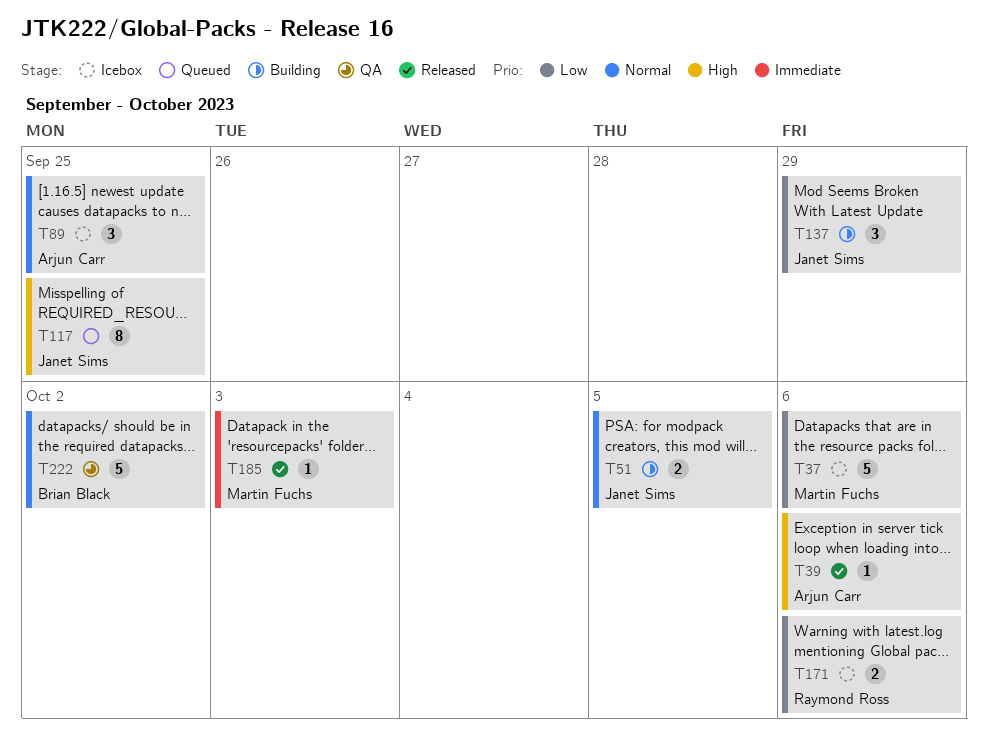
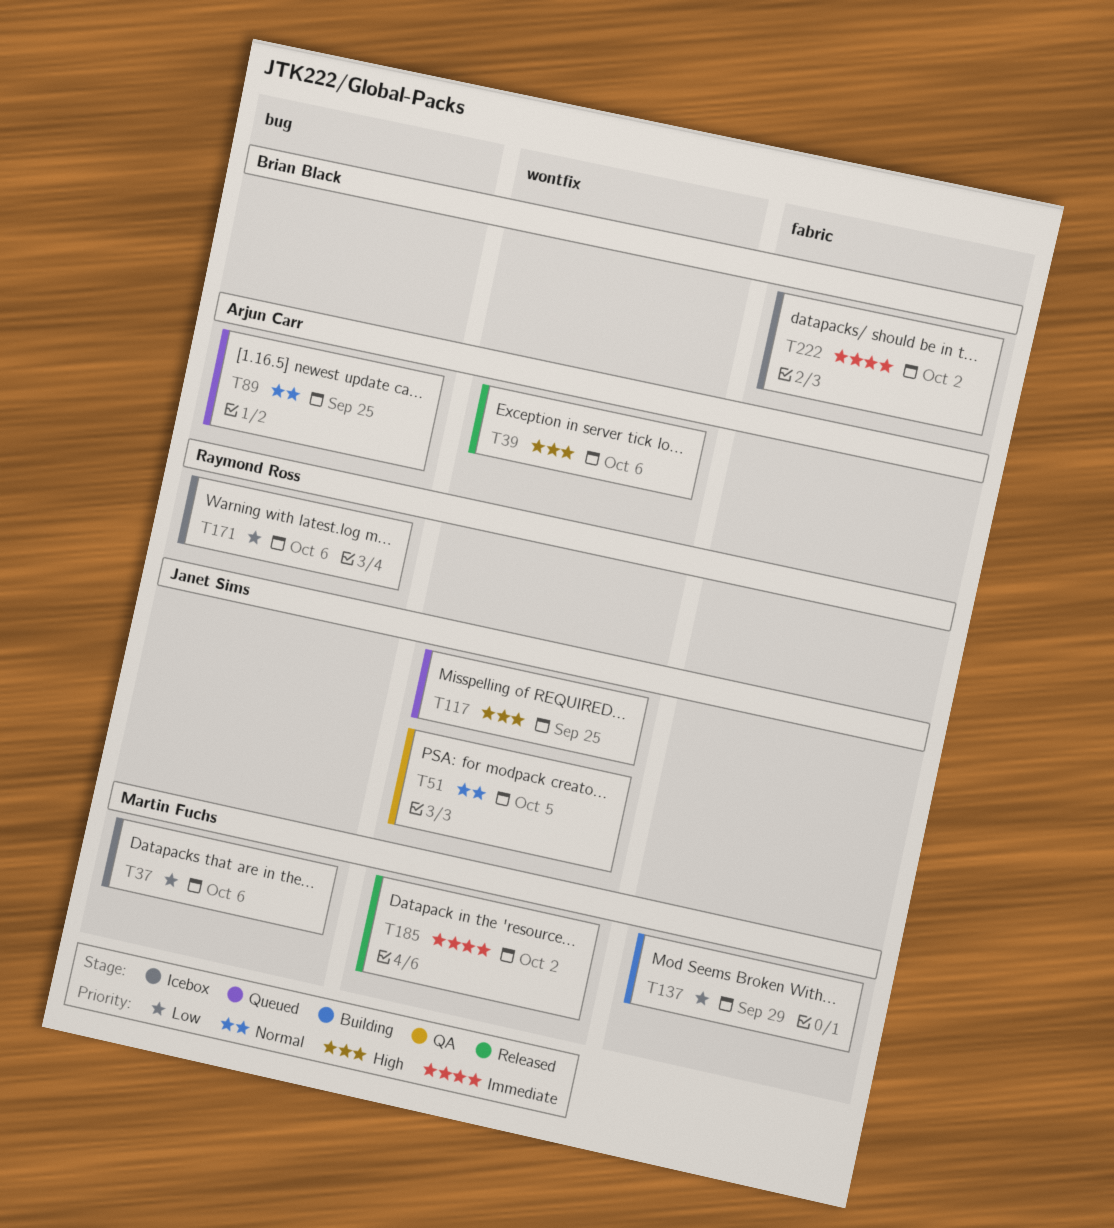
T51, status: Building -> QA
T89, status: Icebox -> Queued
T137, owner: Janet Sims -> Martin Fuchs
T185, due: Oct 3 -> Oct 2
T222, status: QA -> Icebox
T222, priority: Normal -> Immediate

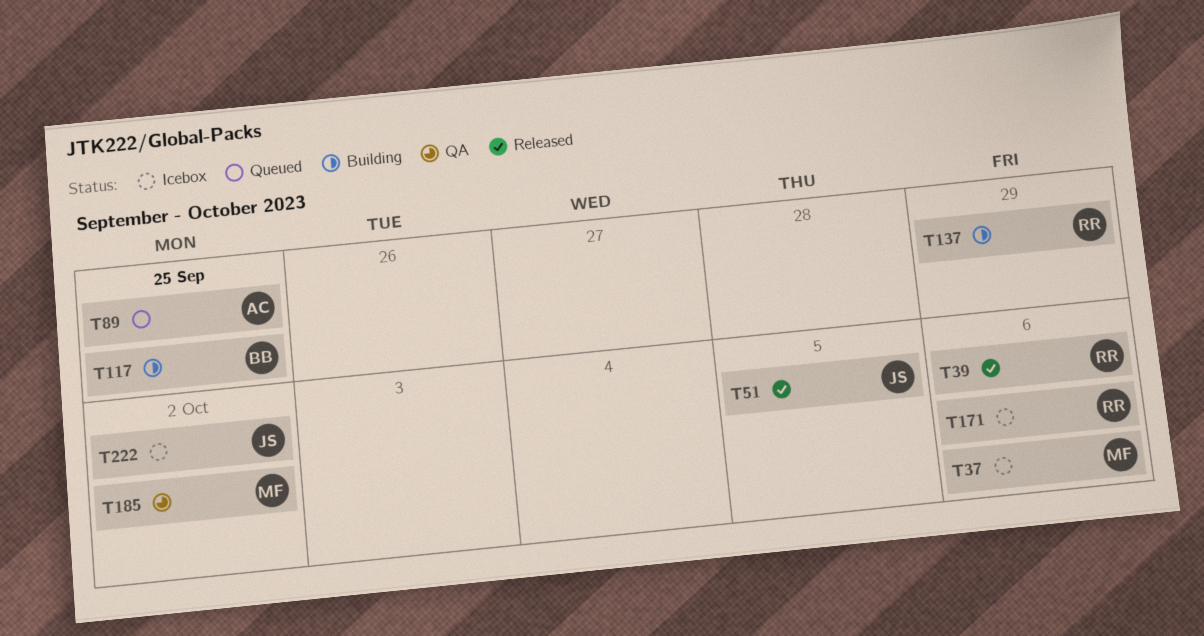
T39, owner: Arjun Carr -> Raymond Ross
T51, status: QA -> Released
T117, status: Queued -> Building
T117, owner: Janet Sims -> Brian Black
T137, owner: Martin Fuchs -> Raymond Ross
T185, status: Released -> QA
T222, owner: Brian Black -> Janet Sims

